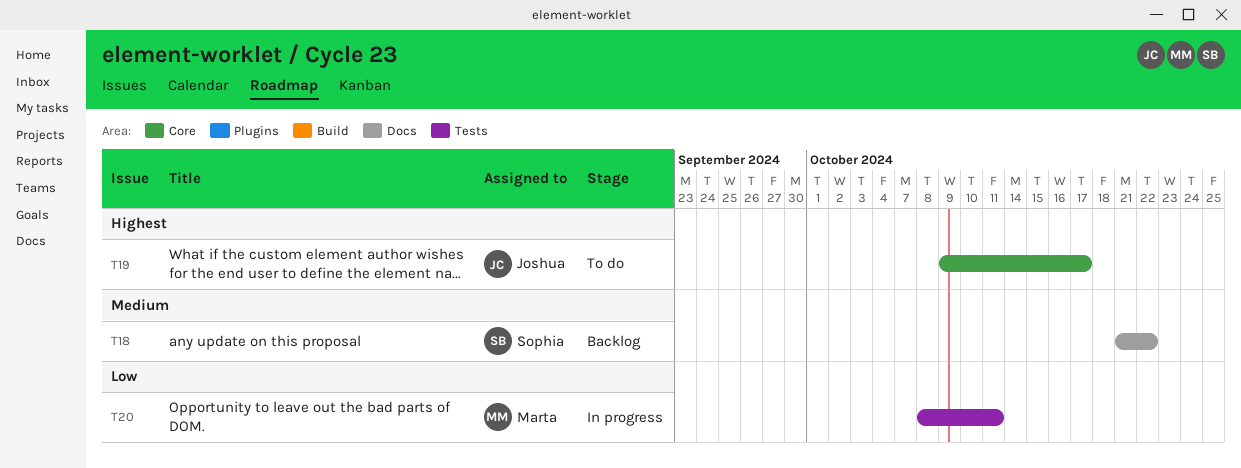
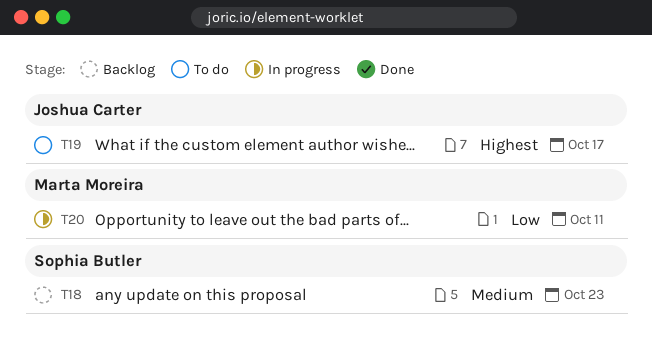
T18, due: Oct 22 -> Oct 23

